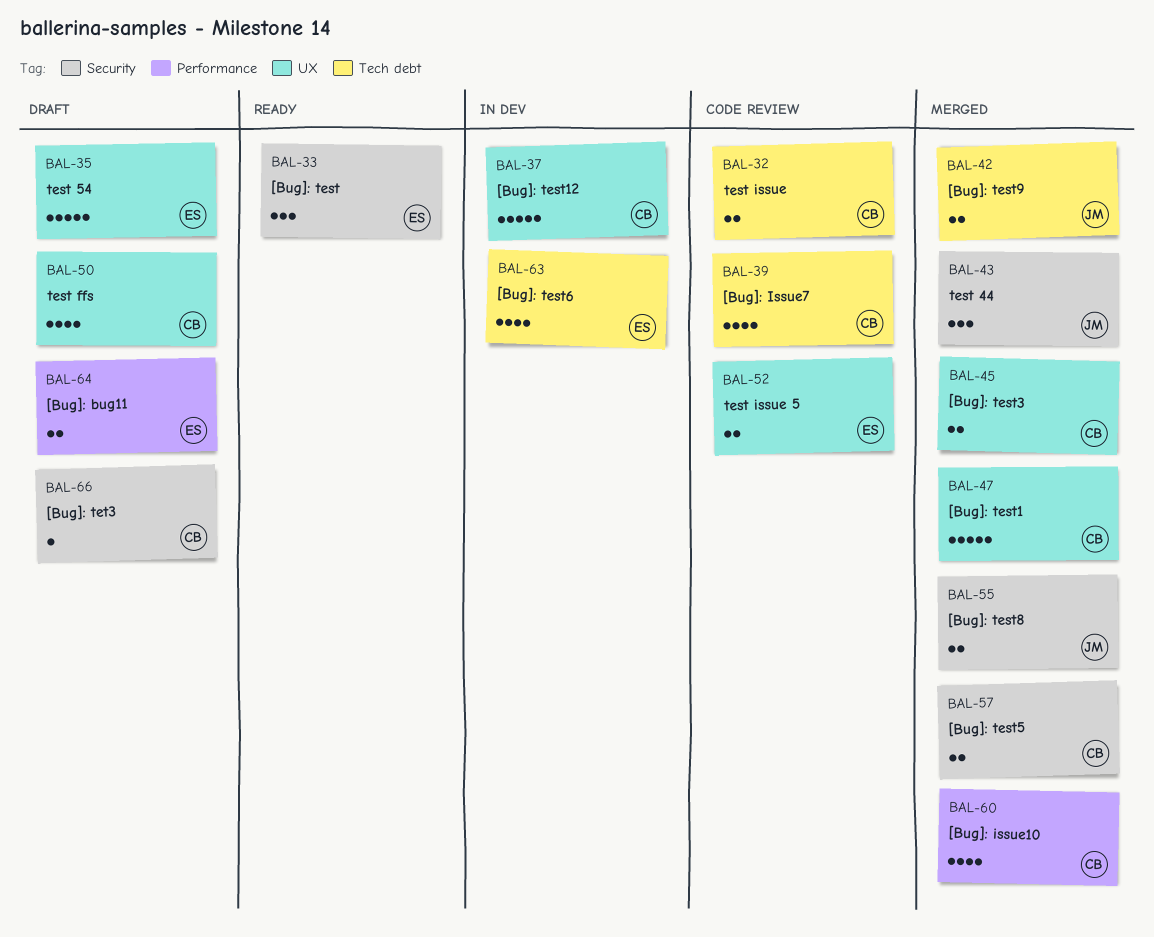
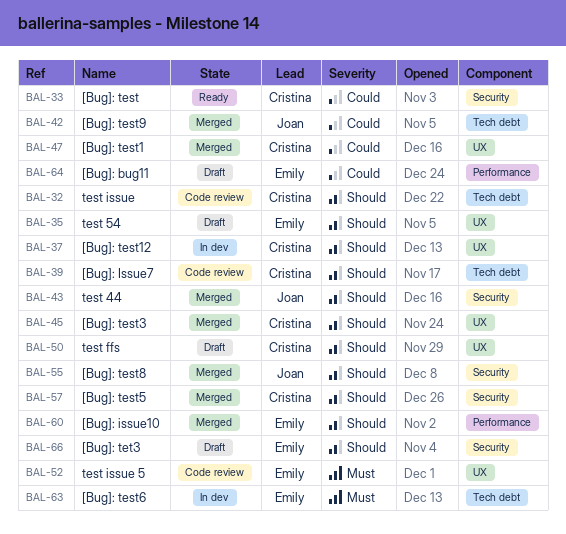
BAL-33, owner: Emily -> Cristina
BAL-60, owner: Cristina -> Emily
BAL-66, owner: Cristina -> Emily

